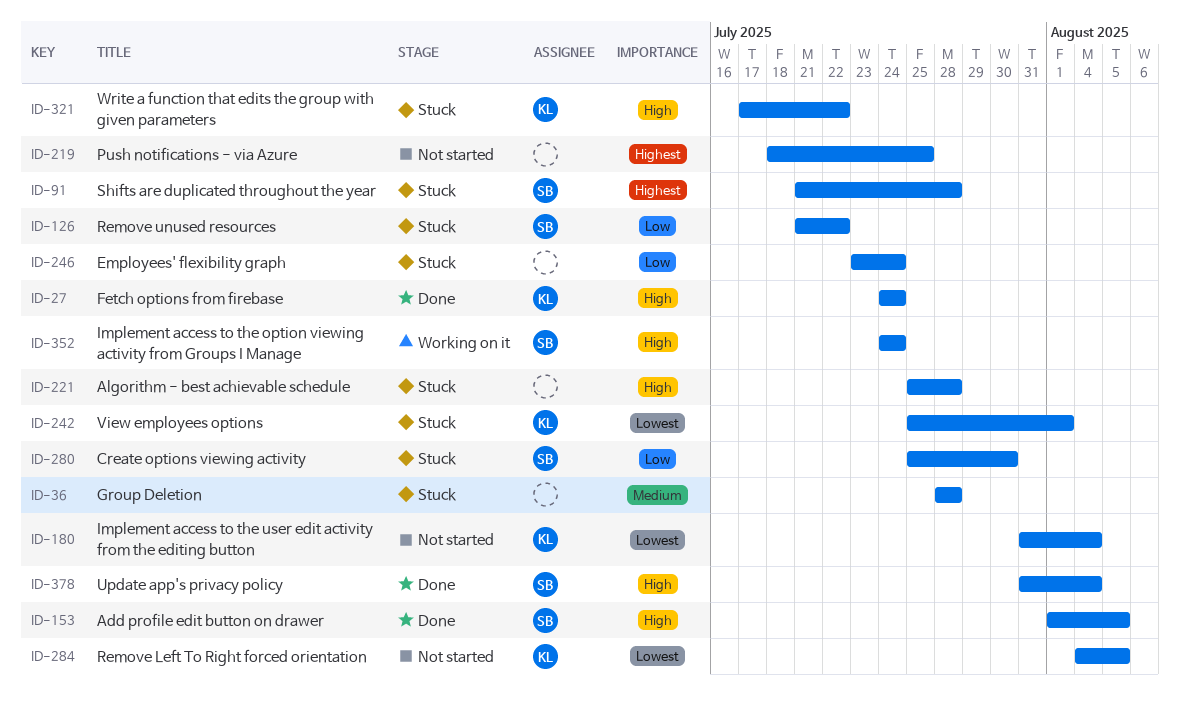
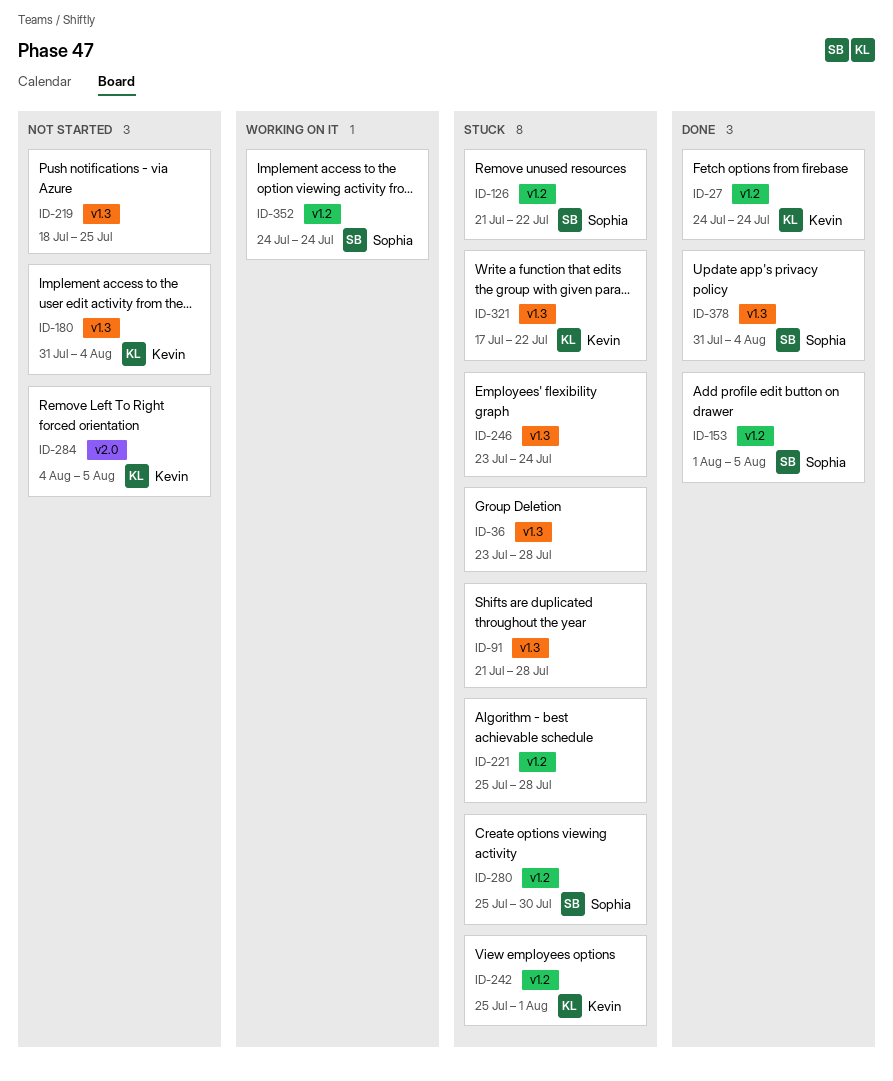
ID-36, start: Jul 28 -> Jul 23
ID-91, owner: Sophia -> none

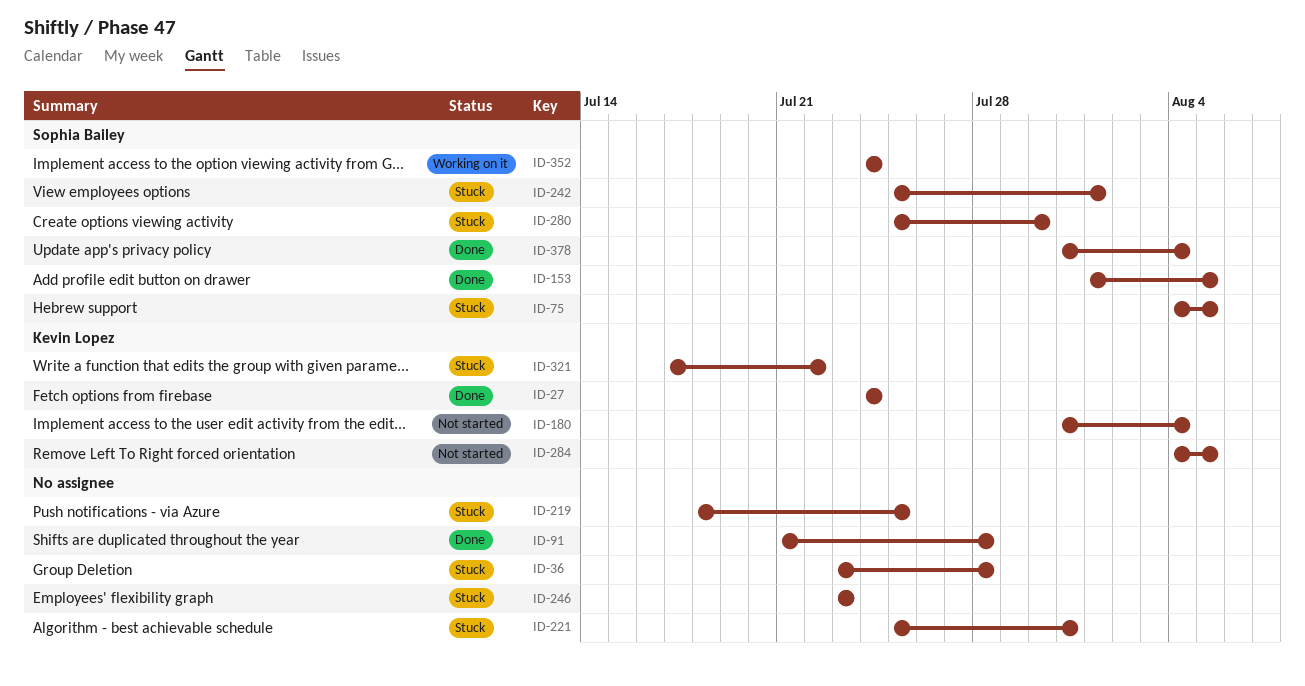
ID-75: none -> present
ID-91, status: Stuck -> Done
ID-126: present -> none
ID-219, status: Not started -> Stuck
ID-221, due: Jul 28 -> Jul 31
ID-242, owner: Kevin Lopez -> Sophia Bailey
ID-246, due: Jul 24 -> Jul 23

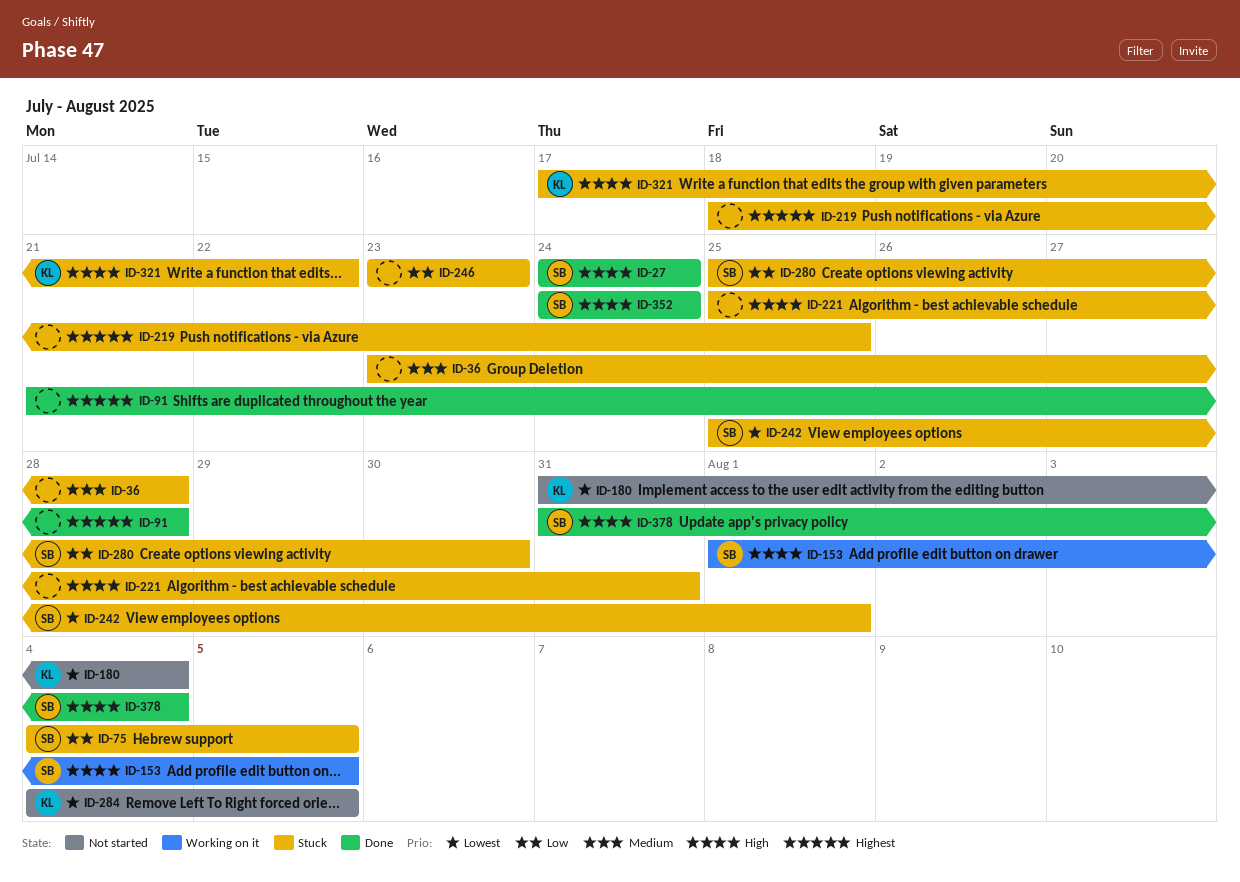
ID-27, owner: Kevin Lopez -> Sophia Bailey
ID-153, status: Done -> Working on it
ID-352, status: Working on it -> Done

